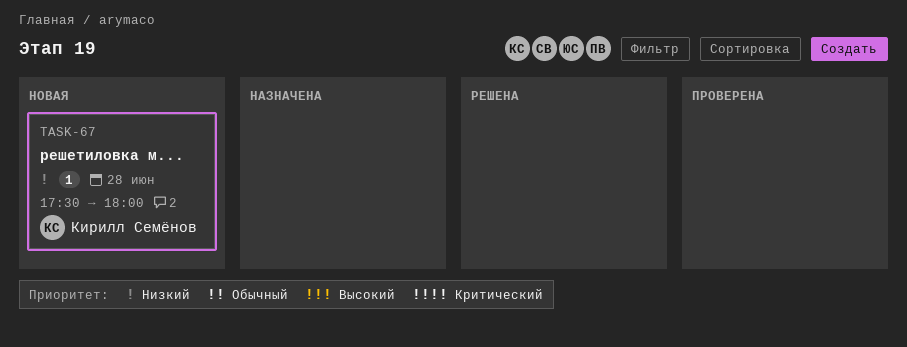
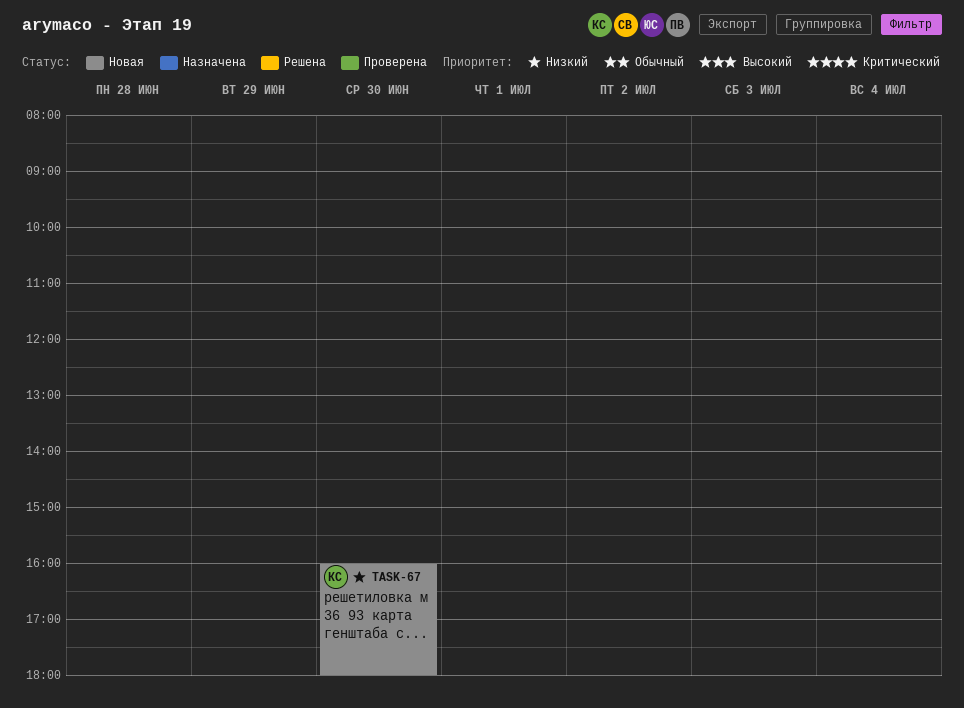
TASK-67, day: Jun 28 -> Jun 30
TASK-67, begins: 17:30 -> 16:00

